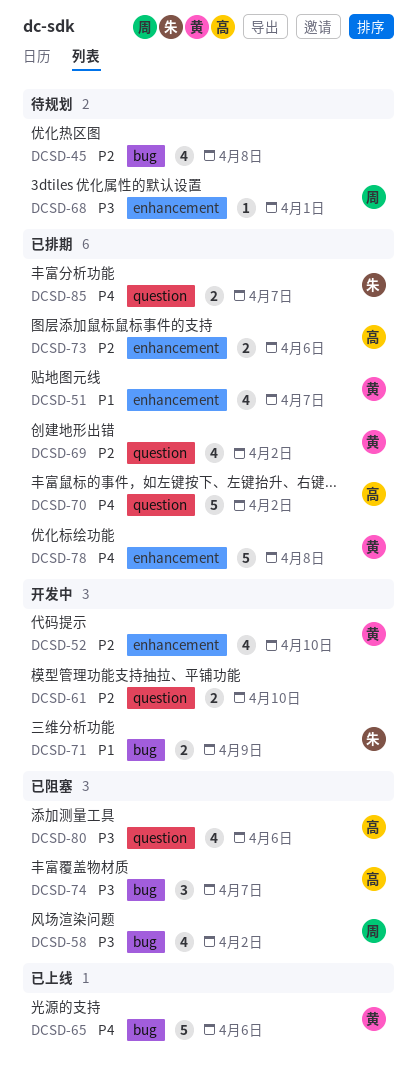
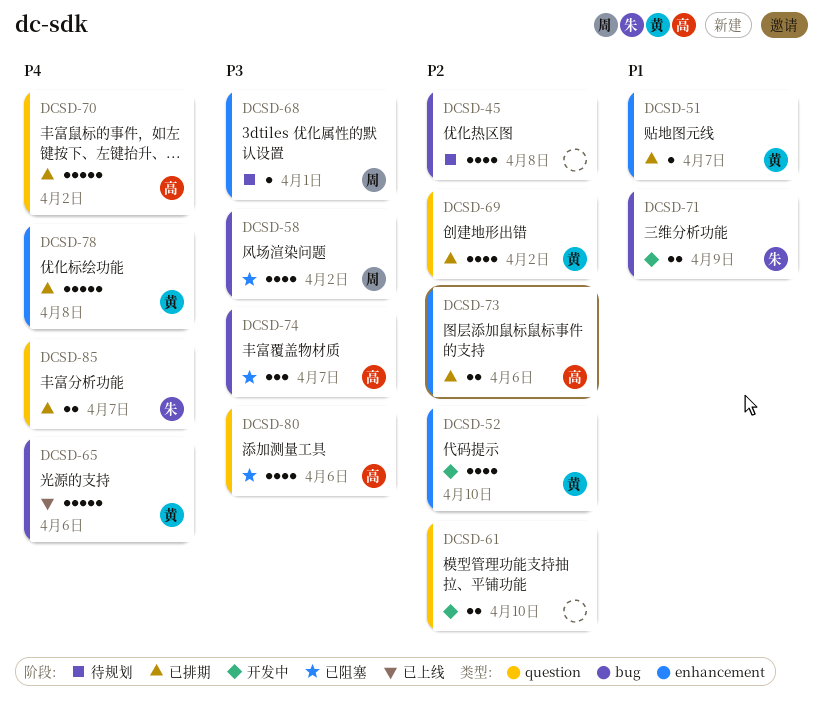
DCSD-51, estimate: 4 -> 1

